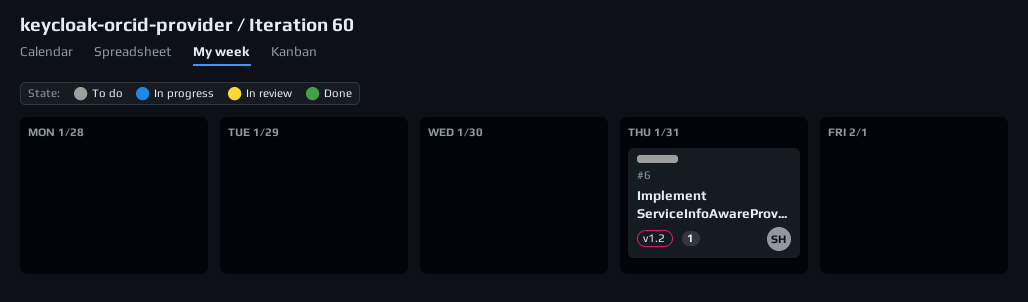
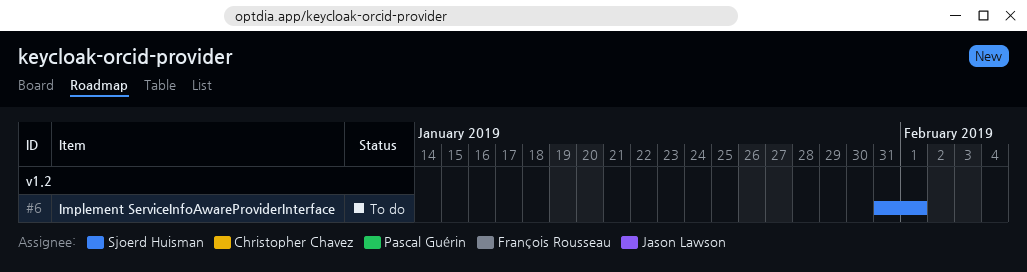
#6, due: Jan 31 -> Feb 1

